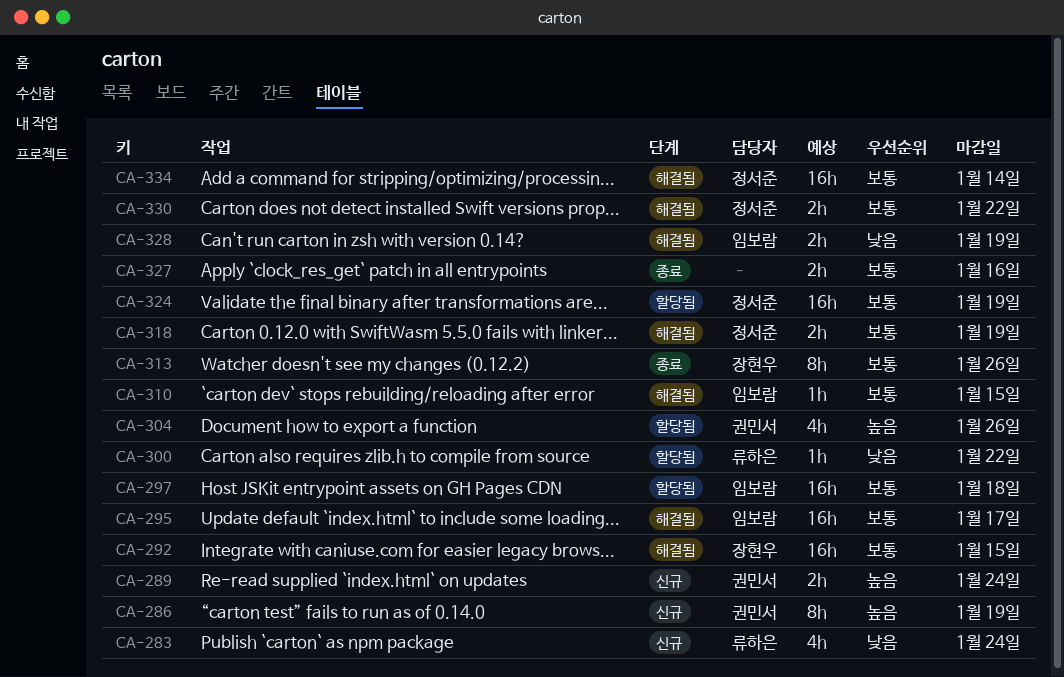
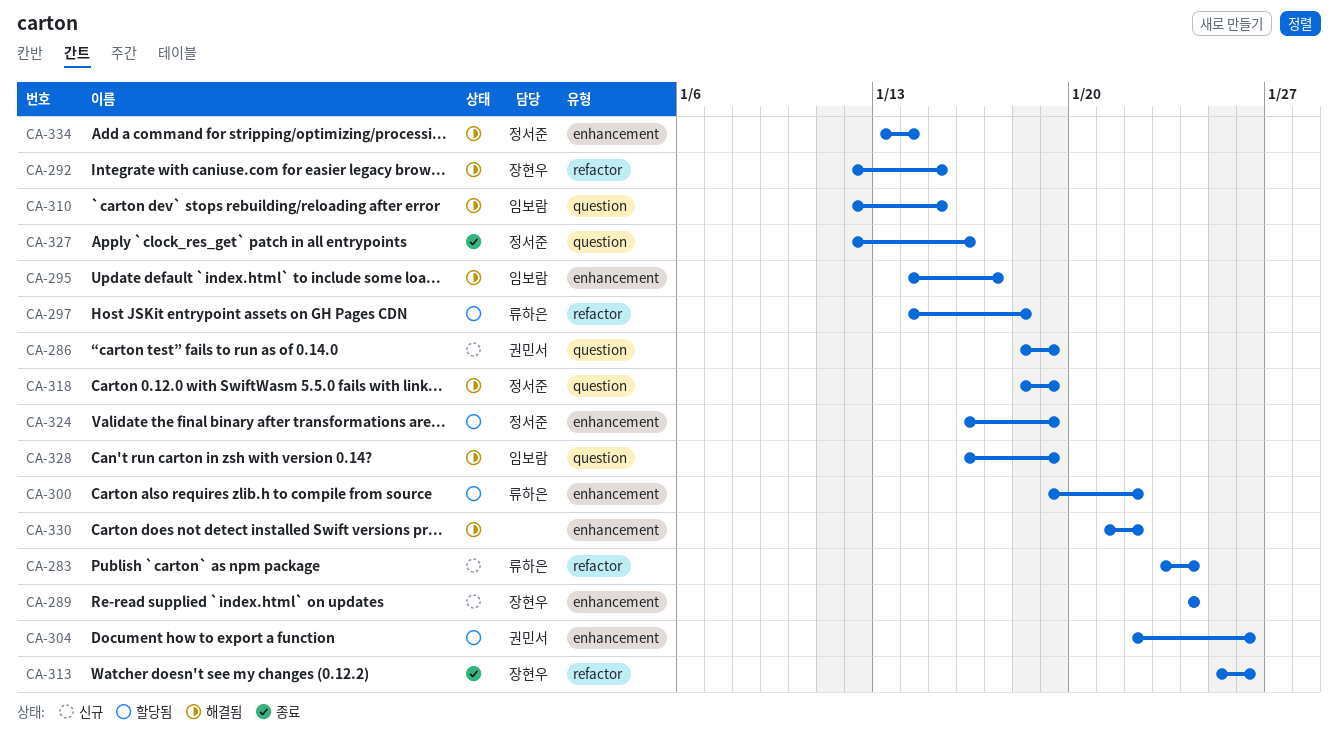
CA-289, owner: 권민서 -> 장현우
CA-297, owner: 임보람 -> 류하은
CA-327, owner: none -> 정서준
CA-330, owner: 정서준 -> none

